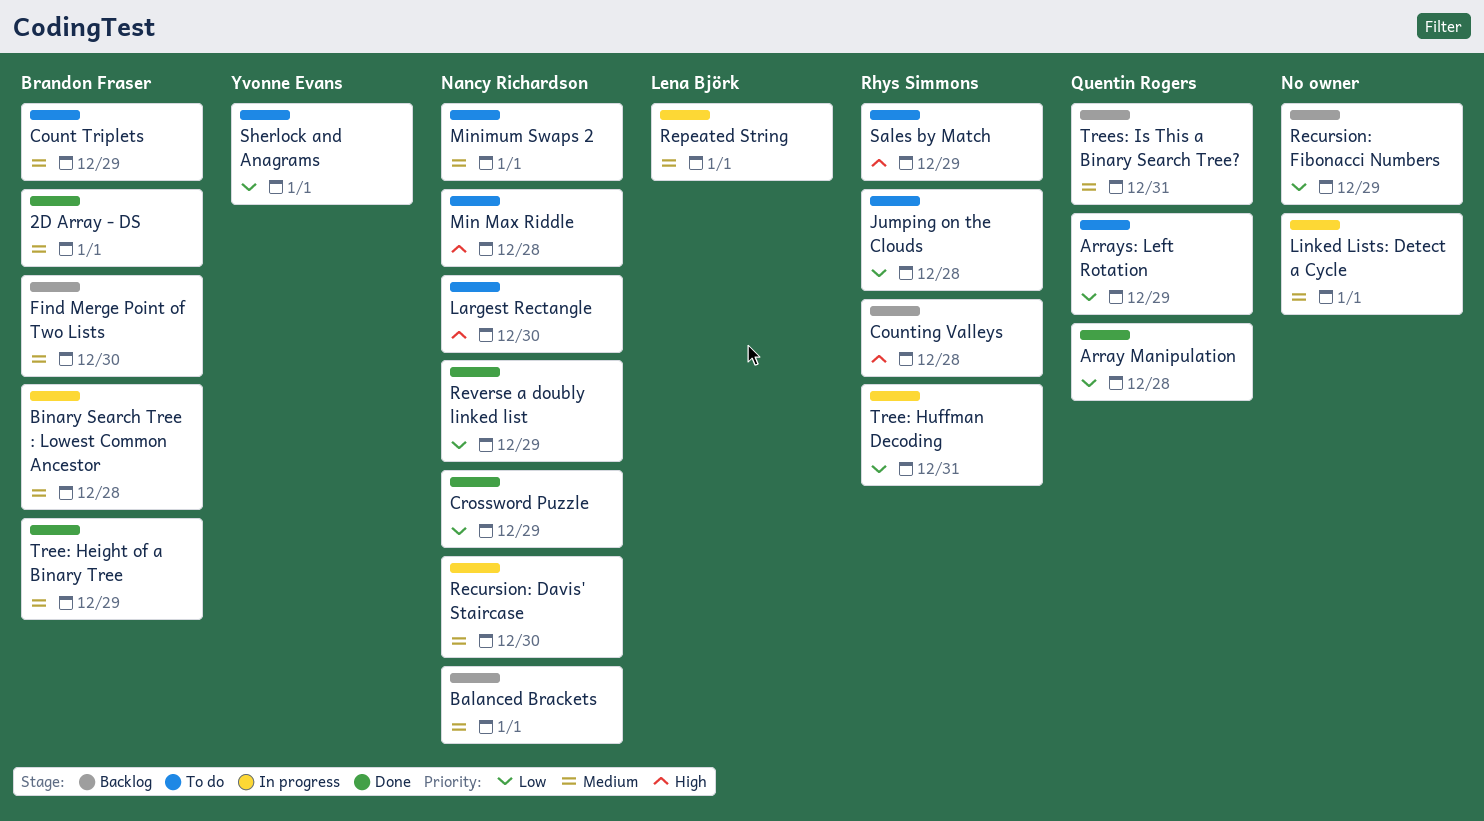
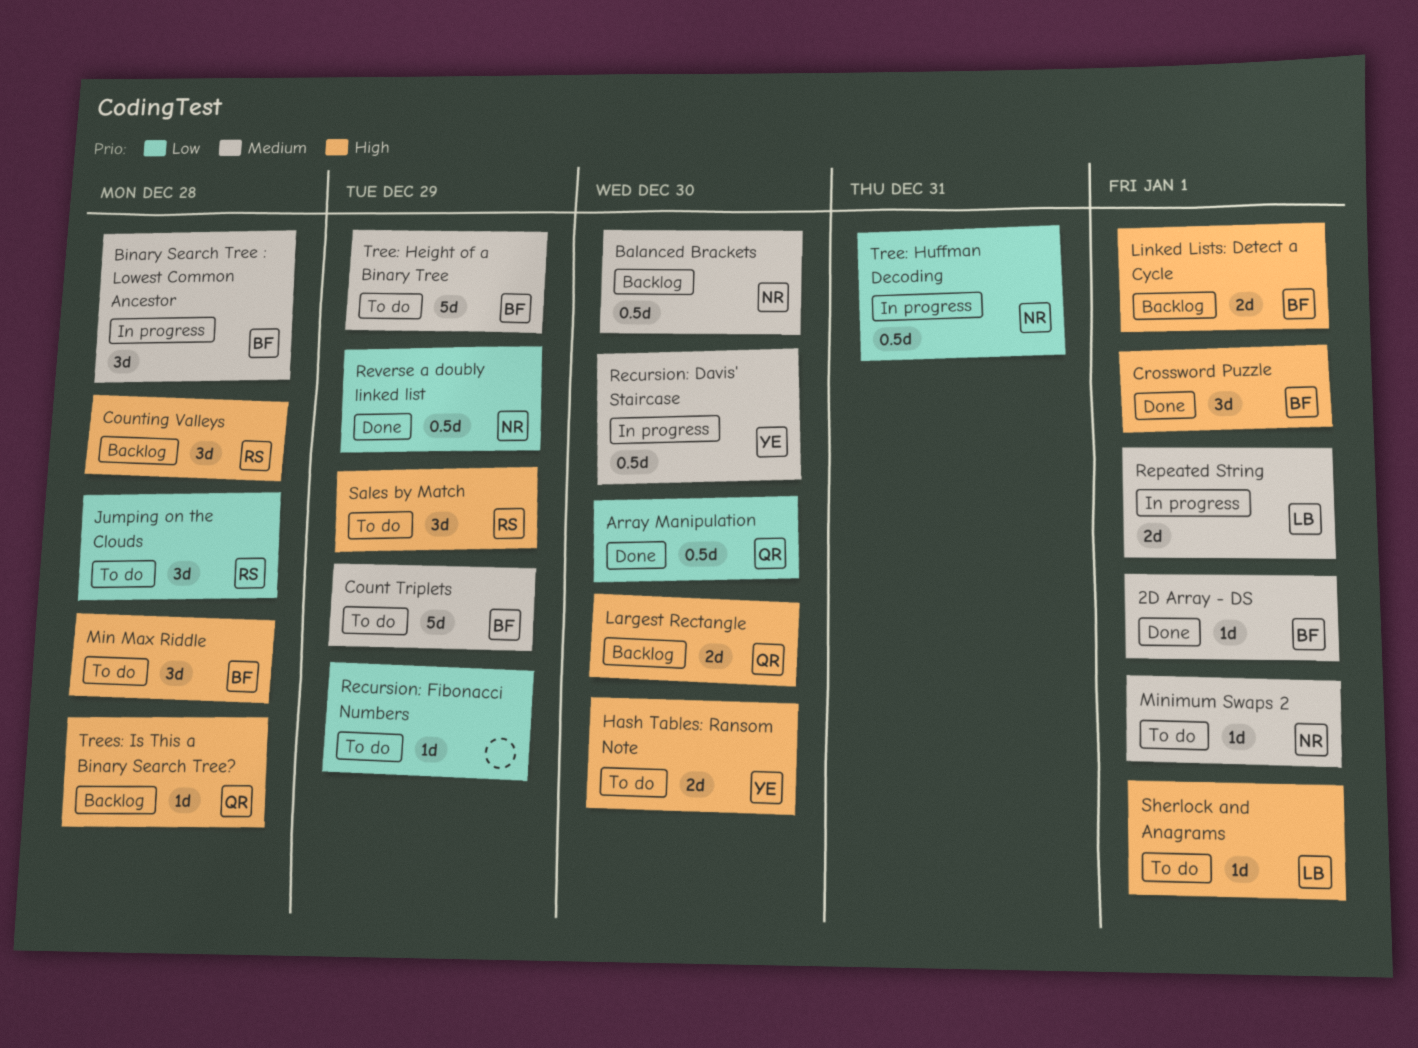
Array Manipulation, due: Dec 28 -> Dec 30
Arrays: Left Rotation: present -> none
Balanced Brackets, due: Jan 1 -> Dec 30
Crossword Puzzle, owner: Nancy Richardson -> Brandon Fraser
Crossword Puzzle, priority: Low -> High
Crossword Puzzle, due: Dec 29 -> Jan 1
Find Merge Point of Two Lists: present -> none
Hash Tables: Ransom Note: none -> present
Largest Rectangle, status: To do -> Backlog
Largest Rectangle, owner: Nancy Richardson -> Quentin Rogers
Linked Lists: Detect a Cycle, status: In progress -> Backlog
Linked Lists: Detect a Cycle, owner: none -> Brandon Fraser
Linked Lists: Detect a Cycle, priority: Medium -> High
Min Max Riddle, owner: Nancy Richardson -> Brandon Fraser
Recursion: Davis' Staircase, owner: Nancy Richardson -> Yvonne Evans
Recursion: Fibonacci Numbers, status: Backlog -> To do
Sherlock and Anagrams, owner: Yvonne Evans -> Lena Björk
Sherlock and Anagrams, priority: Low -> High
Tree: Height of a Binary Tree, status: Done -> To do
Tree: Huffman Decoding, owner: Rhys Simmons -> Nancy Richardson
Trees: Is This a Binary Search Tree?, priority: Medium -> High
Trees: Is This a Binary Search Tree?, due: Dec 31 -> Dec 28

